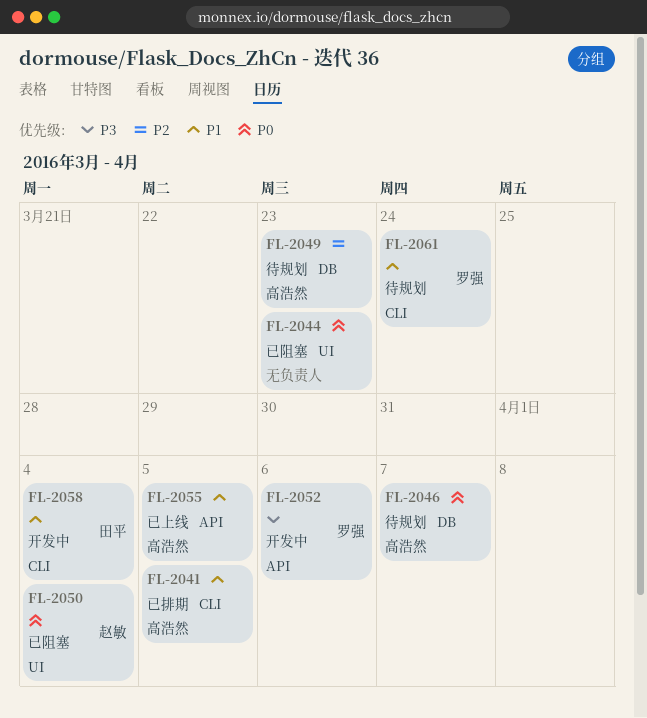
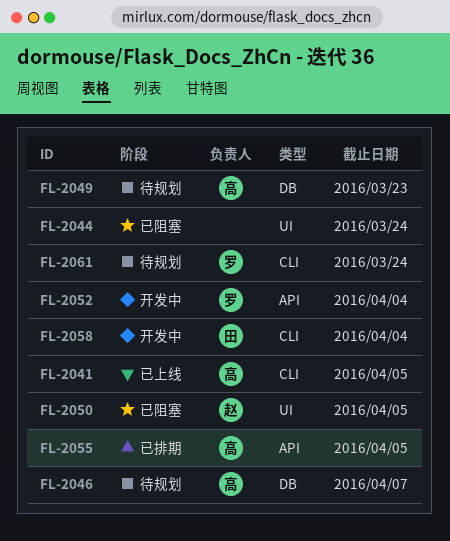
FL-2041, status: 已排期 -> 已上线
FL-2044, due: Mar 23 -> Mar 24
FL-2050, due: Apr 4 -> Apr 5
FL-2052, due: Apr 6 -> Apr 4
FL-2055, status: 已上线 -> 已排期

